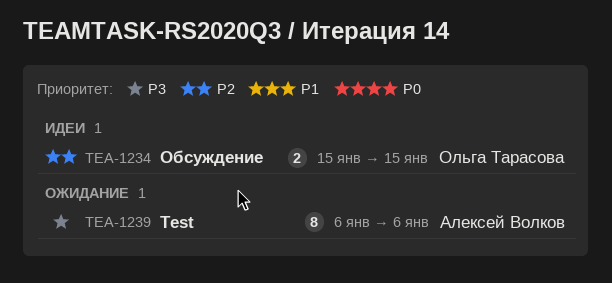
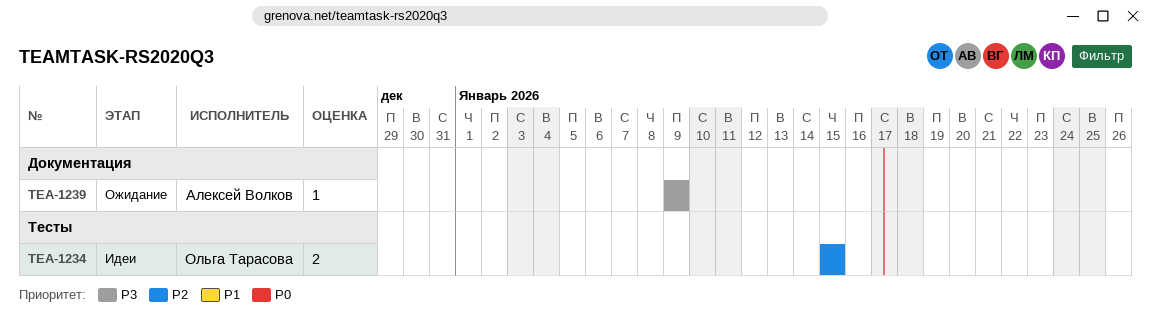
TEA-1239, estimate: 8 -> 1
TEA-1239, start: Jan 6 -> Jan 9
TEA-1239, due: Jan 6 -> Jan 9

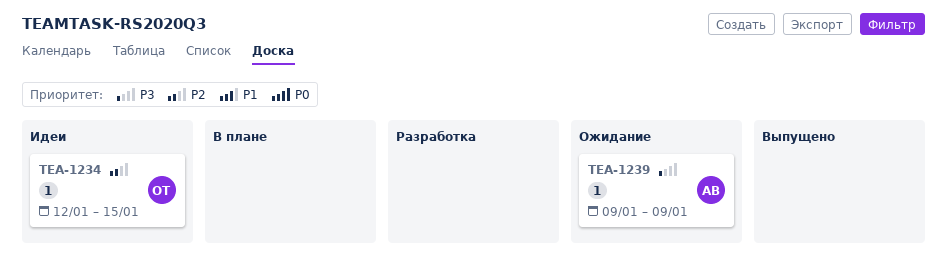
TEA-1234, estimate: 2 -> 1
TEA-1234, start: Jan 15 -> Jan 12

